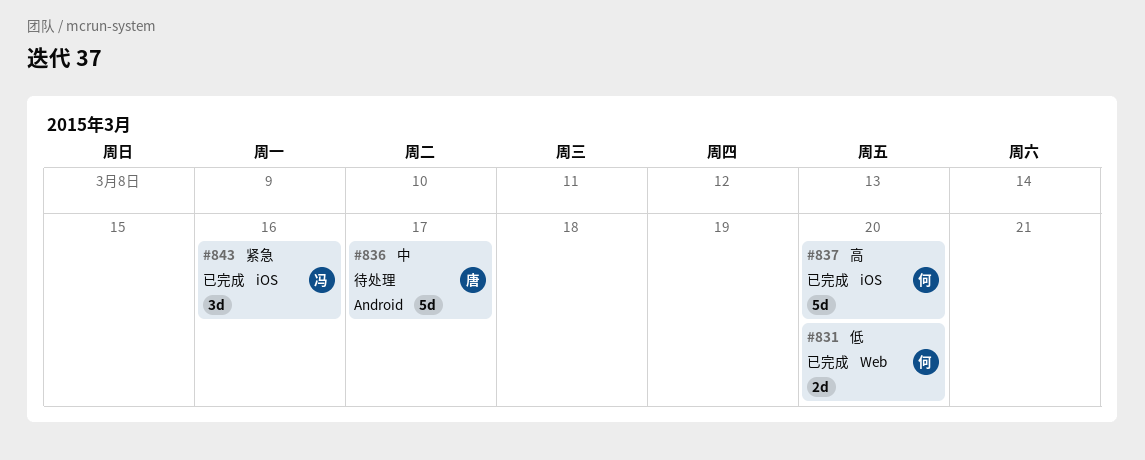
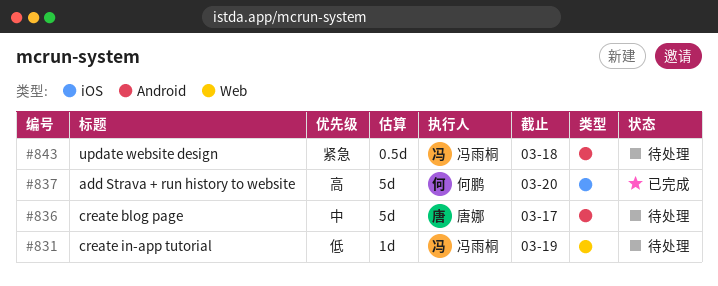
#831, status: 已完成 -> 待处理
#831, owner: 何鹏 -> 冯雨桐
#831, estimate: 2d -> 1d
#831, due: Mar 20 -> Mar 19
#843, status: 已完成 -> 待处理
#843, label: iOS -> Android
#843, estimate: 3d -> 0.5d
#843, due: Mar 16 -> Mar 18

